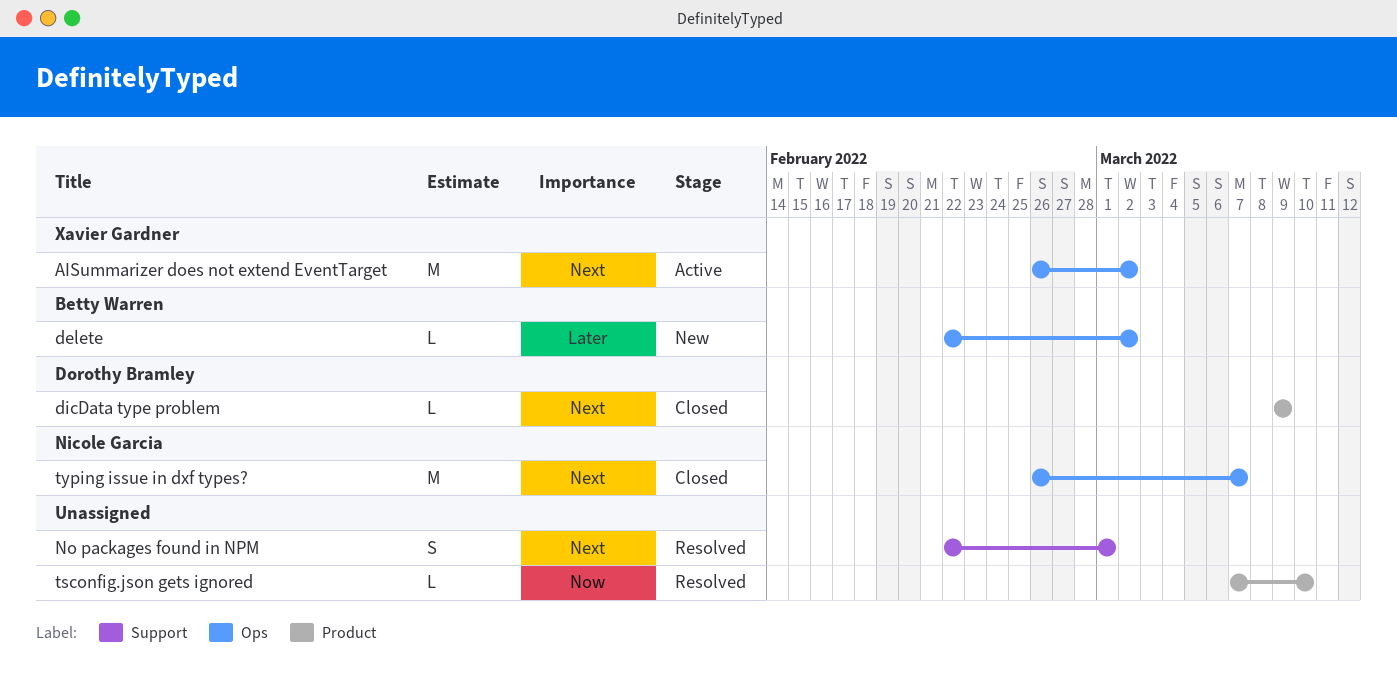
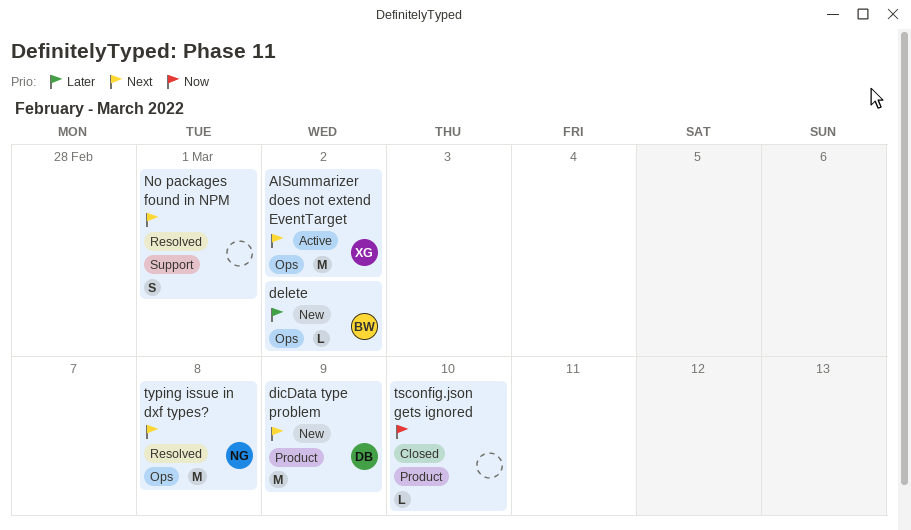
dicData type problem, status: Closed -> New
dicData type problem, estimate: L -> M
tsconfig.json gets ignored, status: Resolved -> Closed
typing issue in dxf types?, status: Closed -> Resolved
typing issue in dxf types?, due: Mar 7 -> Mar 8

